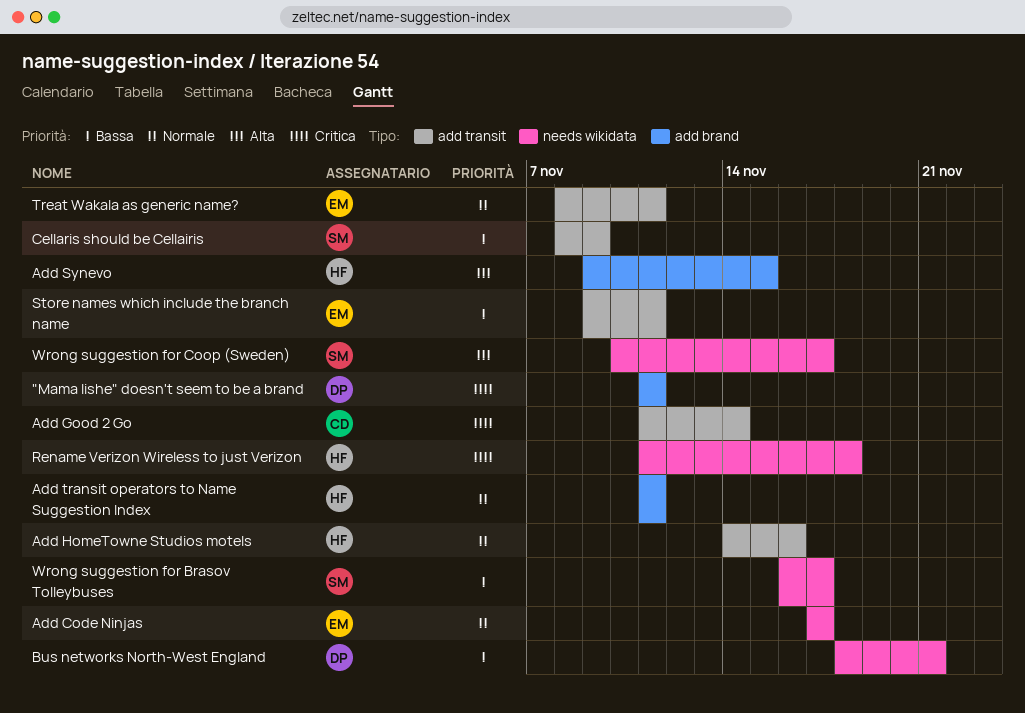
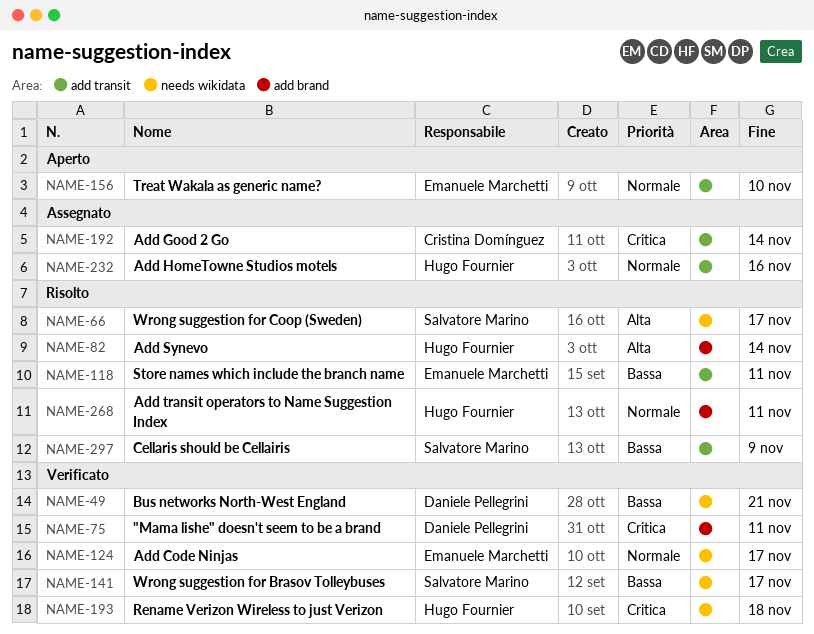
Add Synevo, due: Nov 15 -> Nov 14
Treat Wakala as generic name?, due: Nov 11 -> Nov 10

